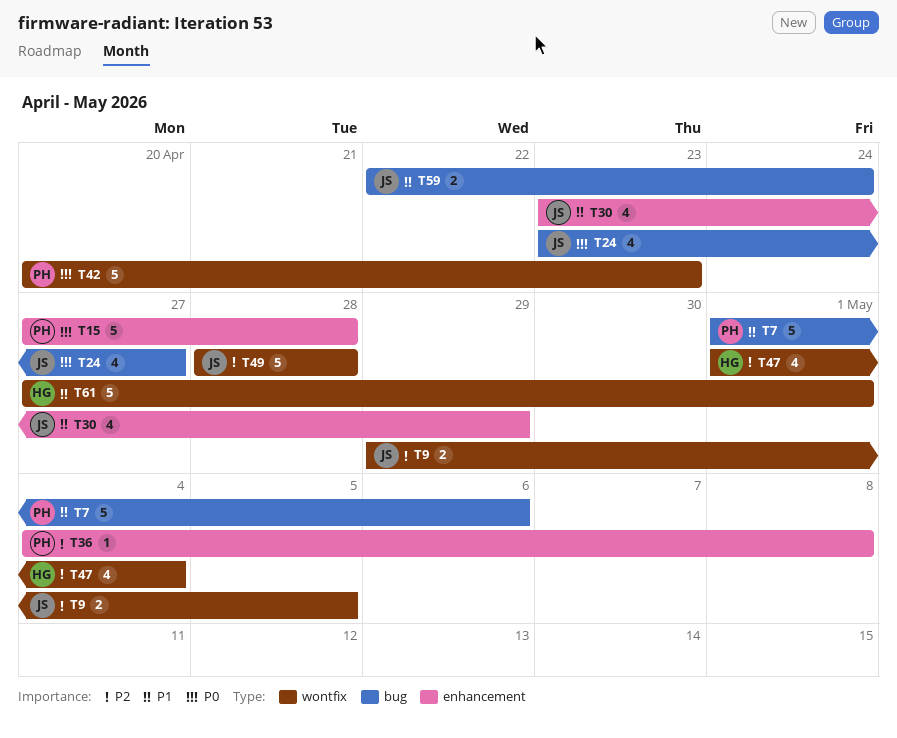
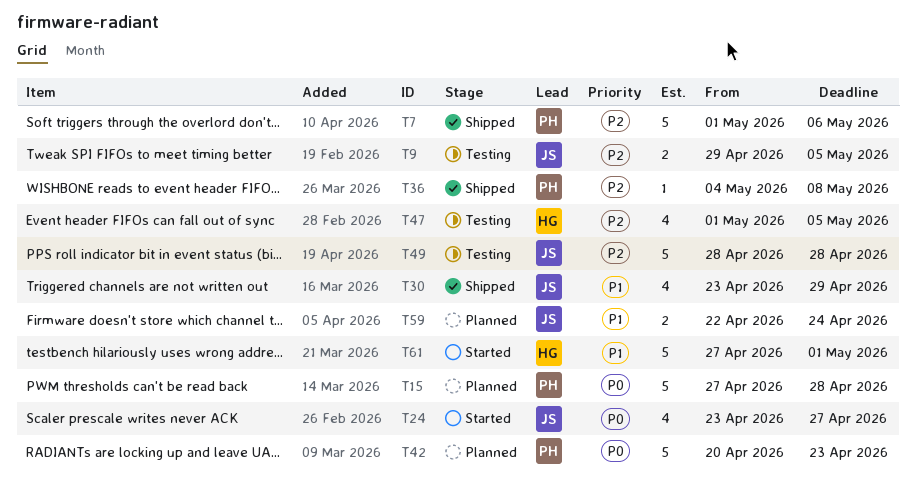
T7, priority: P1 -> P2
T47, due: May 4 -> May 5

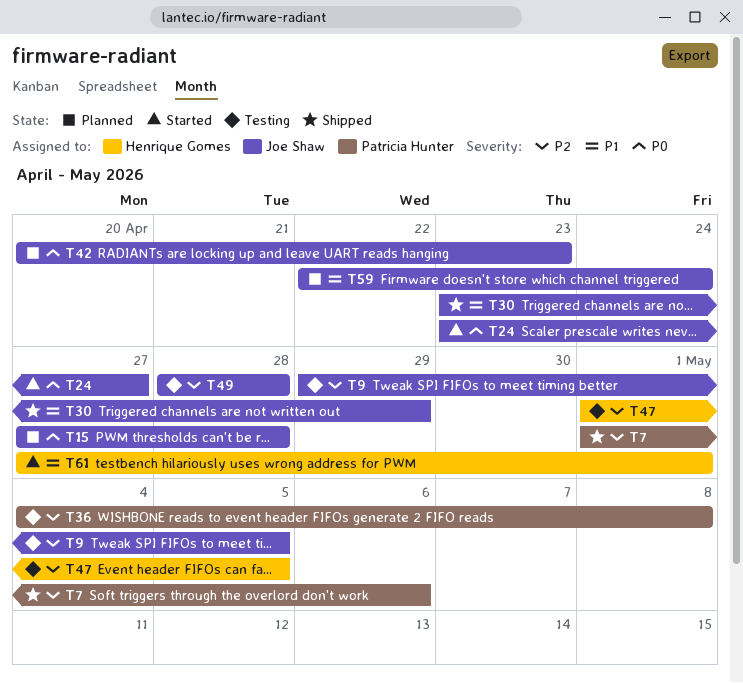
T15, owner: Patricia Hunter -> Joe Shaw
T36, status: Shipped -> Testing
T42, owner: Patricia Hunter -> Joe Shaw

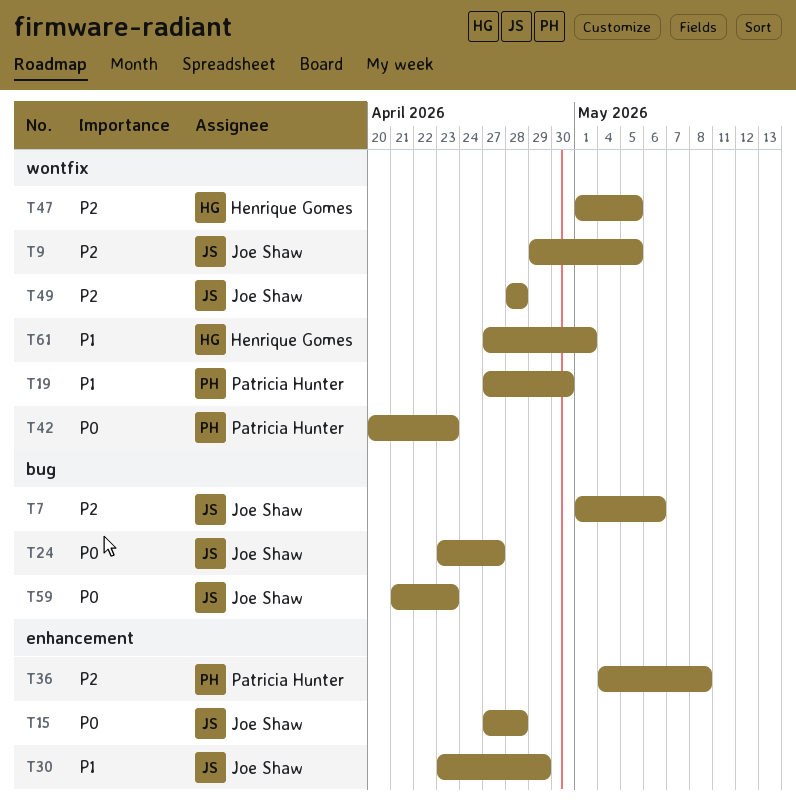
T7, owner: Patricia Hunter -> Joe Shaw
T19: none -> present
T42, owner: Joe Shaw -> Patricia Hunter
T59, priority: P1 -> P0
T59, start: Apr 22 -> Apr 21
T59, due: Apr 24 -> Apr 23

